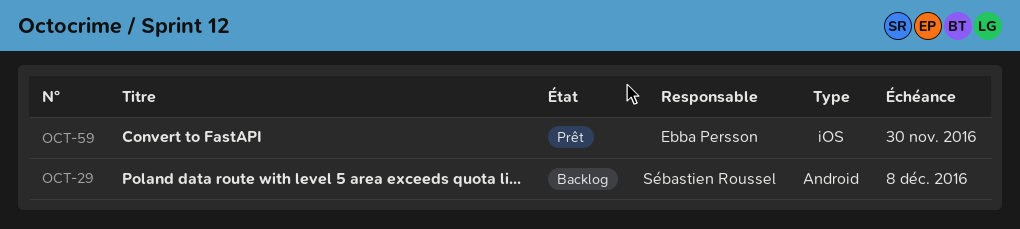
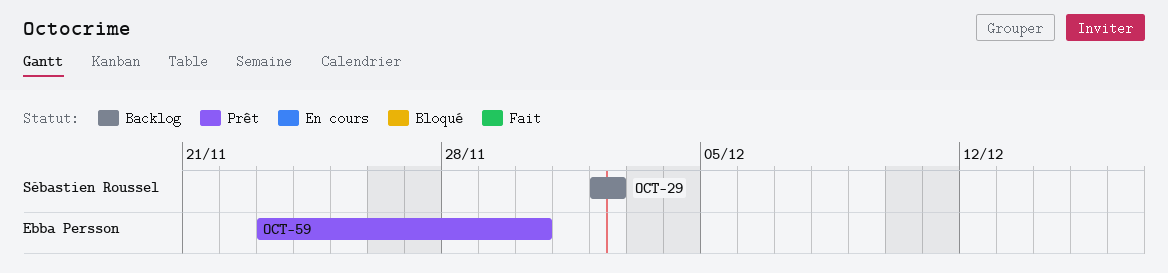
OCT-29, due: Dec 8 -> Dec 2

